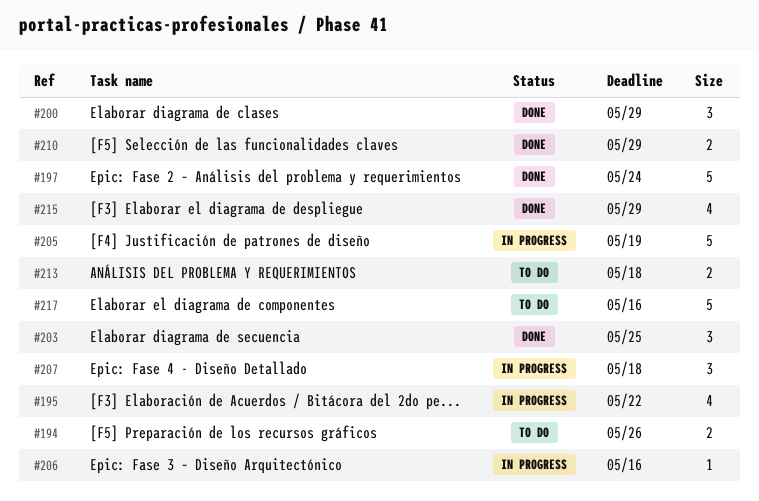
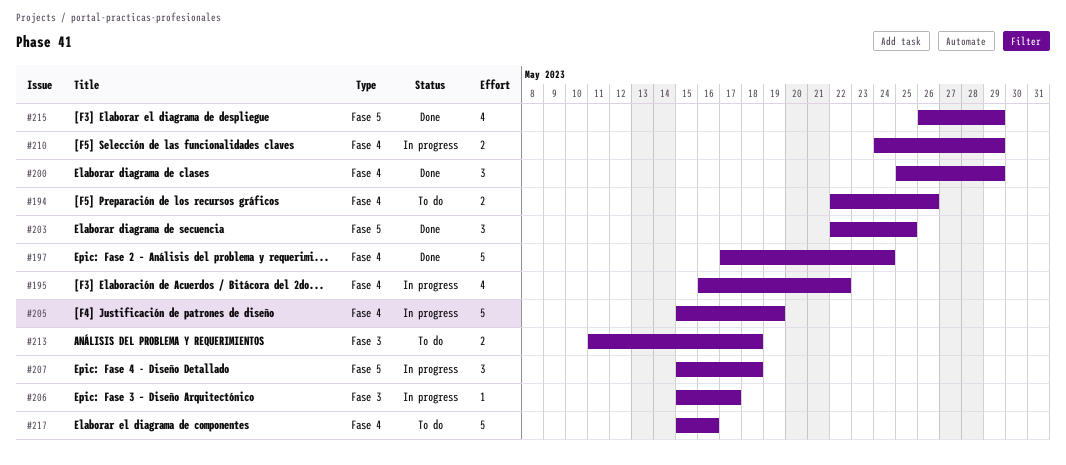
#206, due: May 16 -> May 17
#210, status: Done -> In progress

